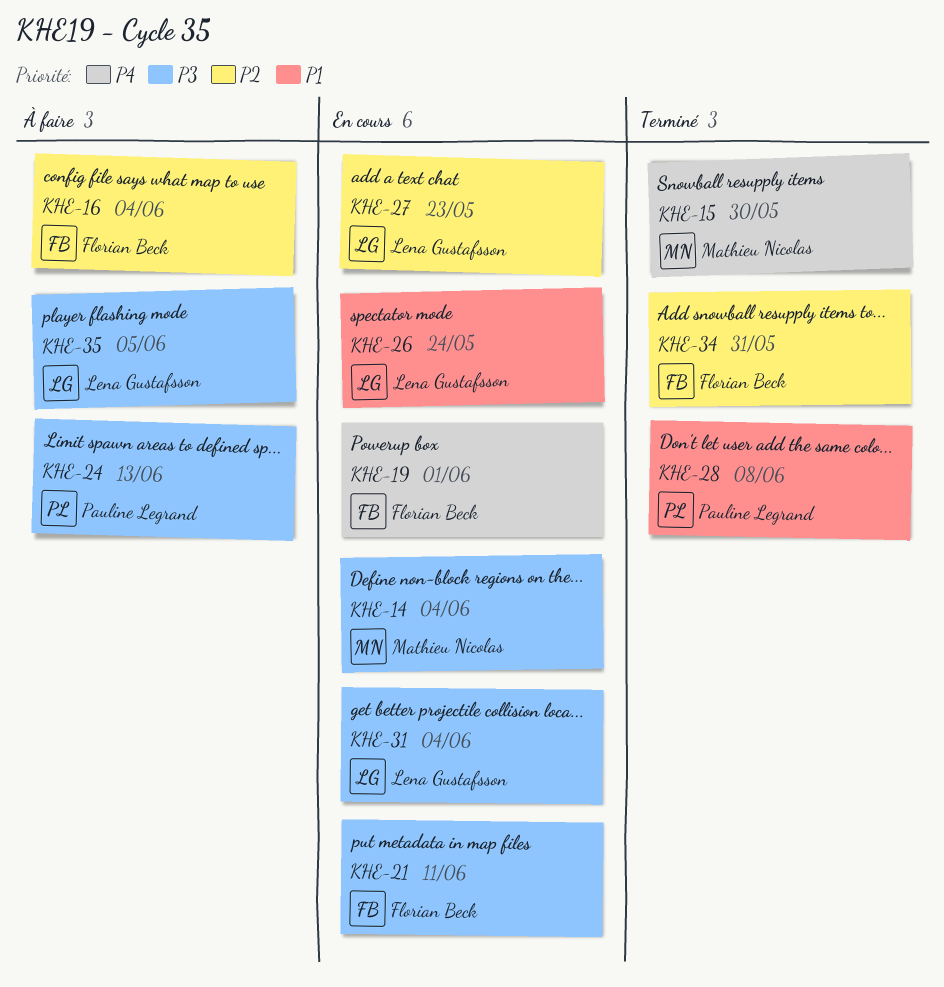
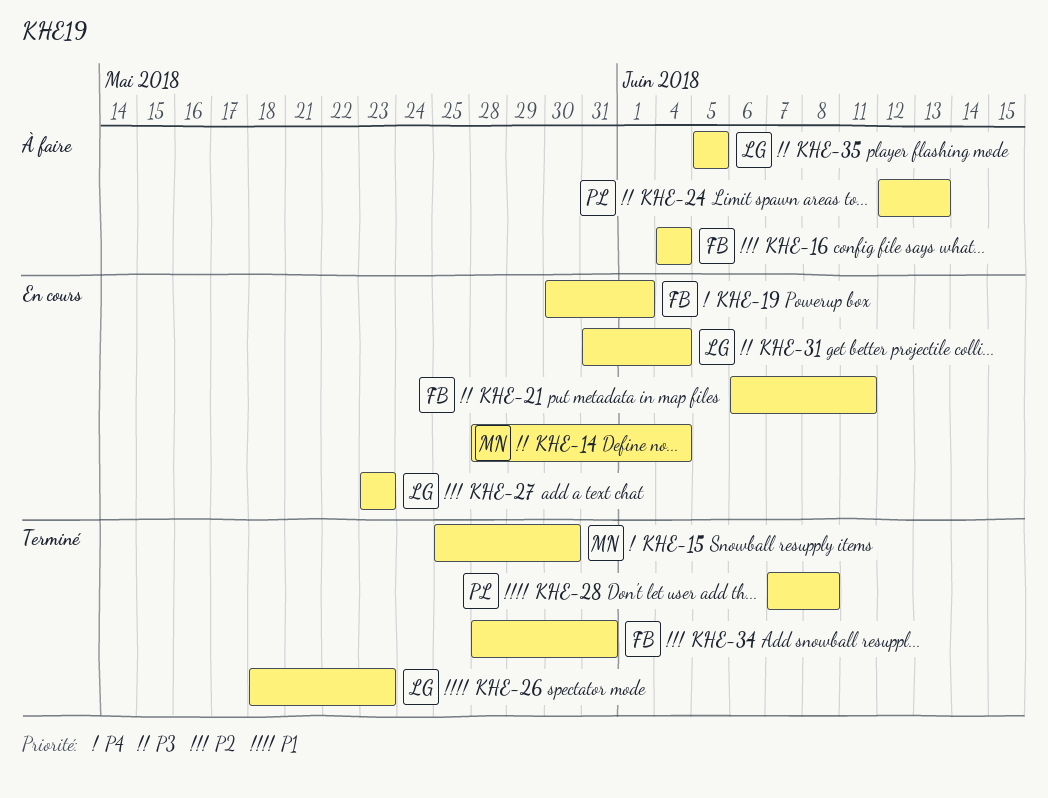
KHE-26, status: En cours -> Terminé
KHE-26, due: May 24 -> May 23

